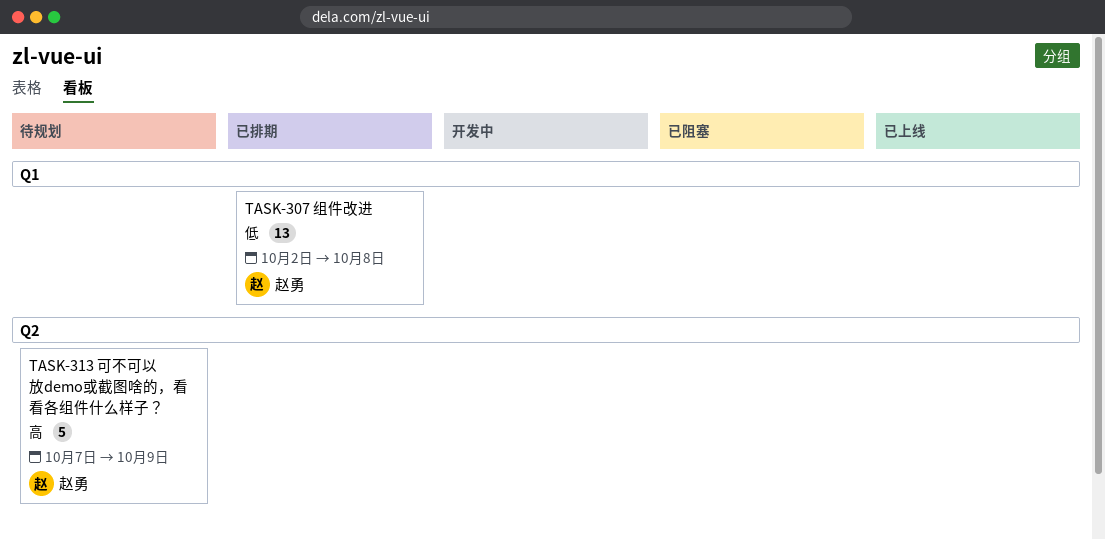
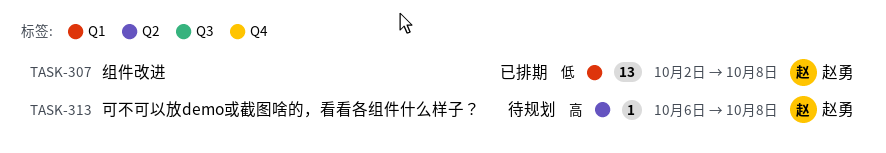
TASK-313, estimate: 5 -> 1
TASK-313, start: Oct 7 -> Oct 6
TASK-313, due: Oct 9 -> Oct 8

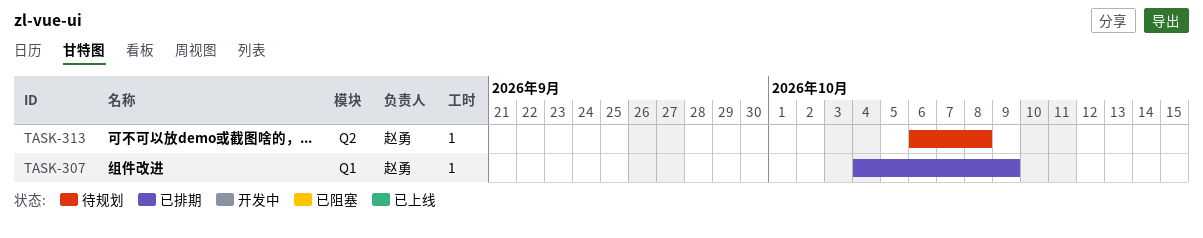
TASK-307, estimate: 13 -> 1
TASK-307, start: Oct 2 -> Oct 4
TASK-307, due: Oct 8 -> Oct 9

